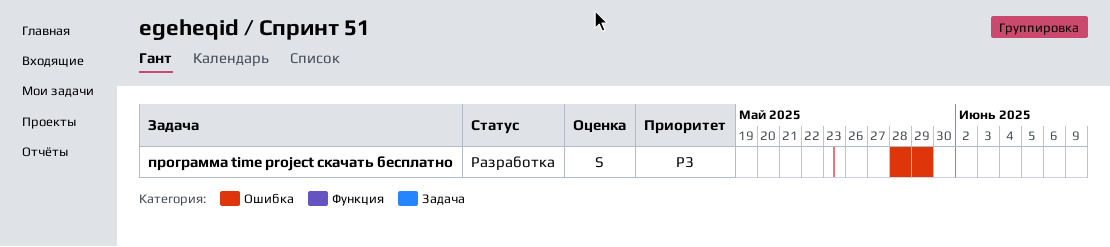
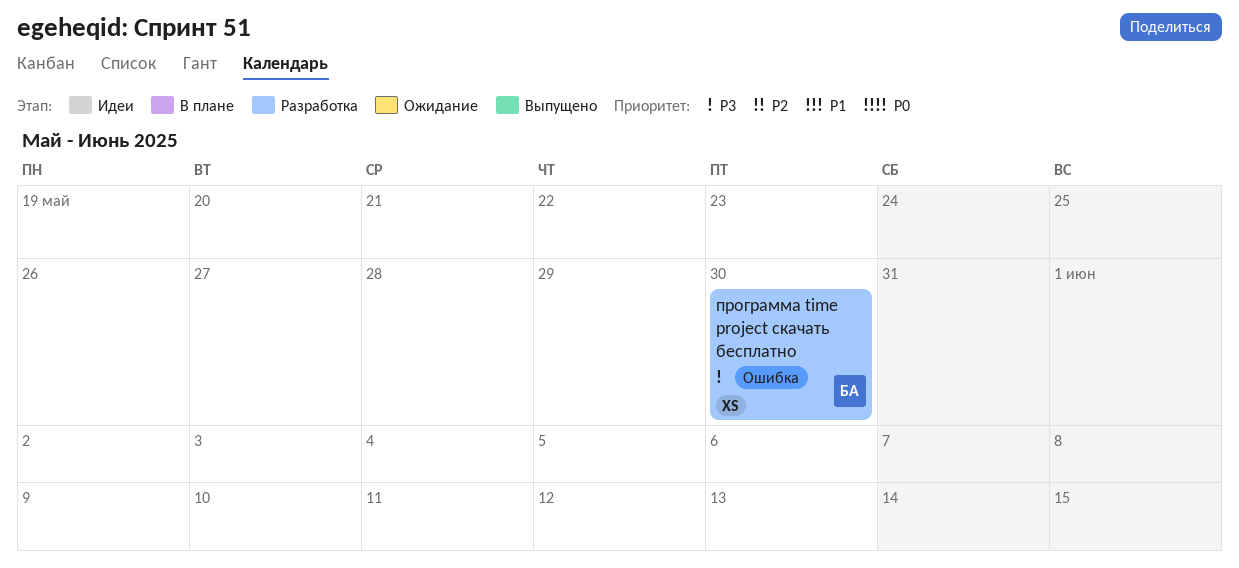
программа time project скачать бесплатно, estimate: S -> XS
программа time project скачать бесплатно, due: May 29 -> May 30

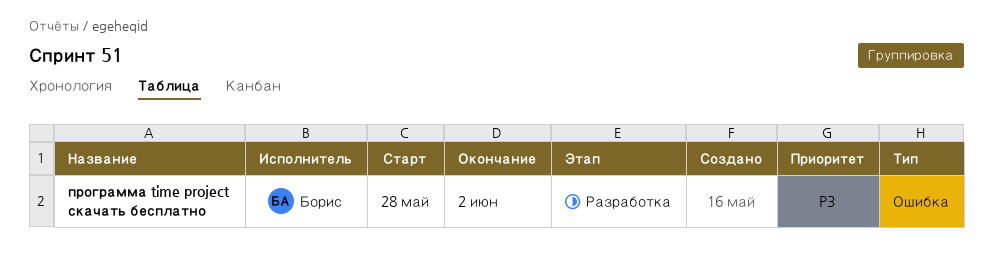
программа time project скачать бесплатно, due: May 30 -> Jun 2

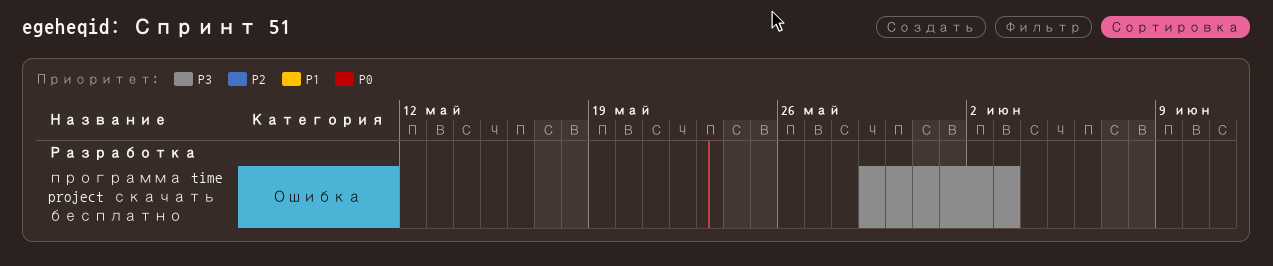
программа time project скачать бесплатно, start: May 28 -> May 29
программа time project скачать бесплатно, due: Jun 2 -> Jun 3

